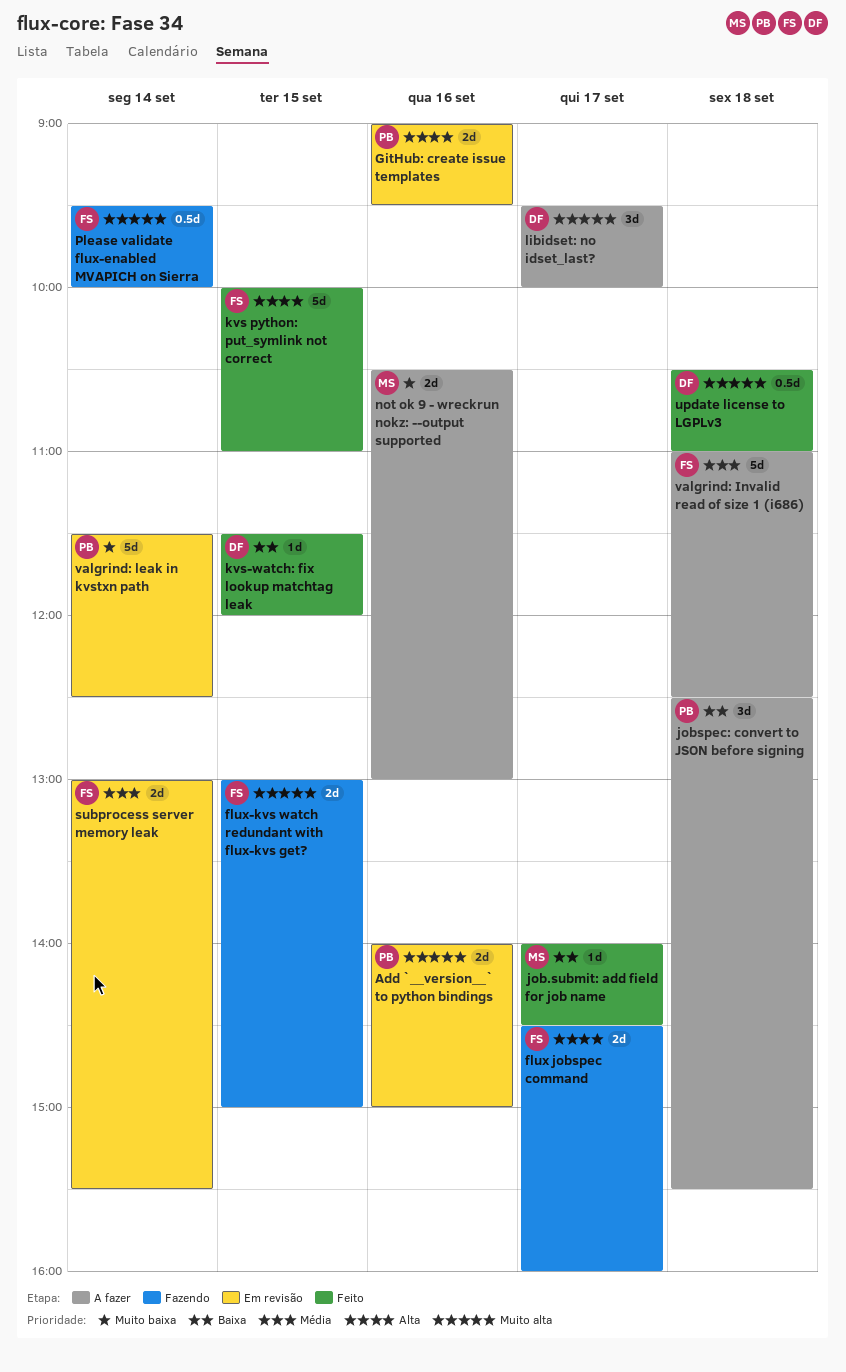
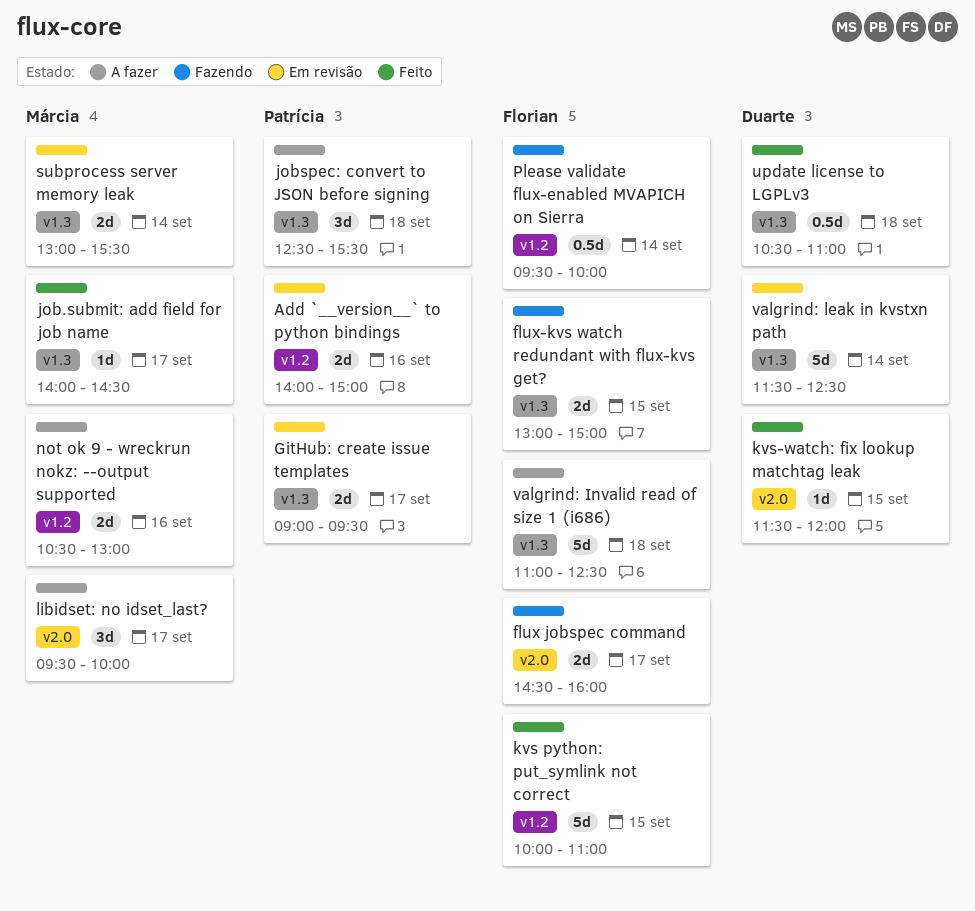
GitHub: create issue templates, day: Sep 16 -> Sep 17
libidset: no idset_last?, owner: Duarte -> Márcia
subprocess server memory leak, owner: Florian -> Márcia
valgrind: leak in kvstxn path, owner: Patrícia -> Duarte

